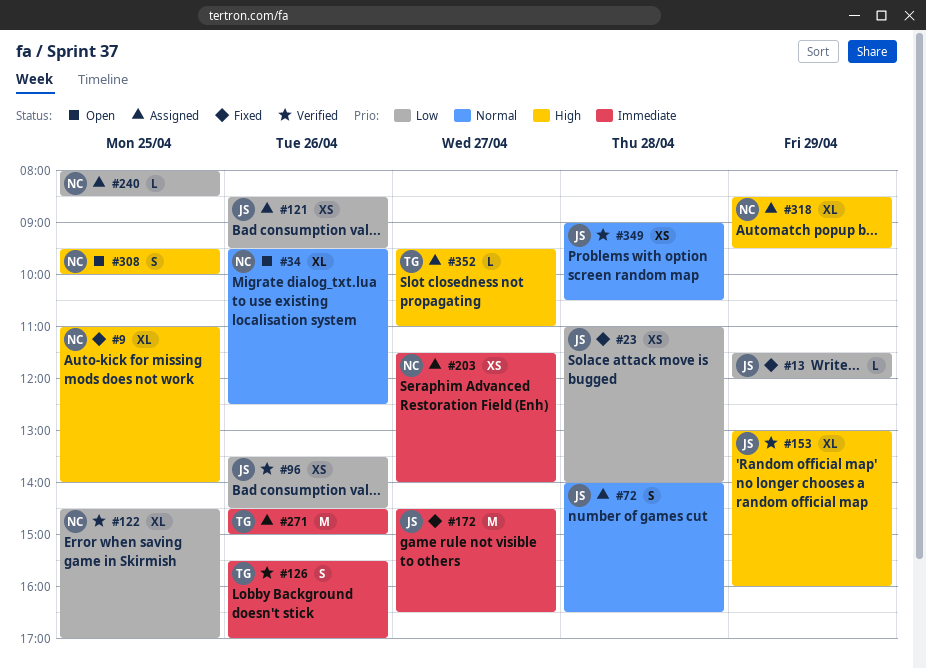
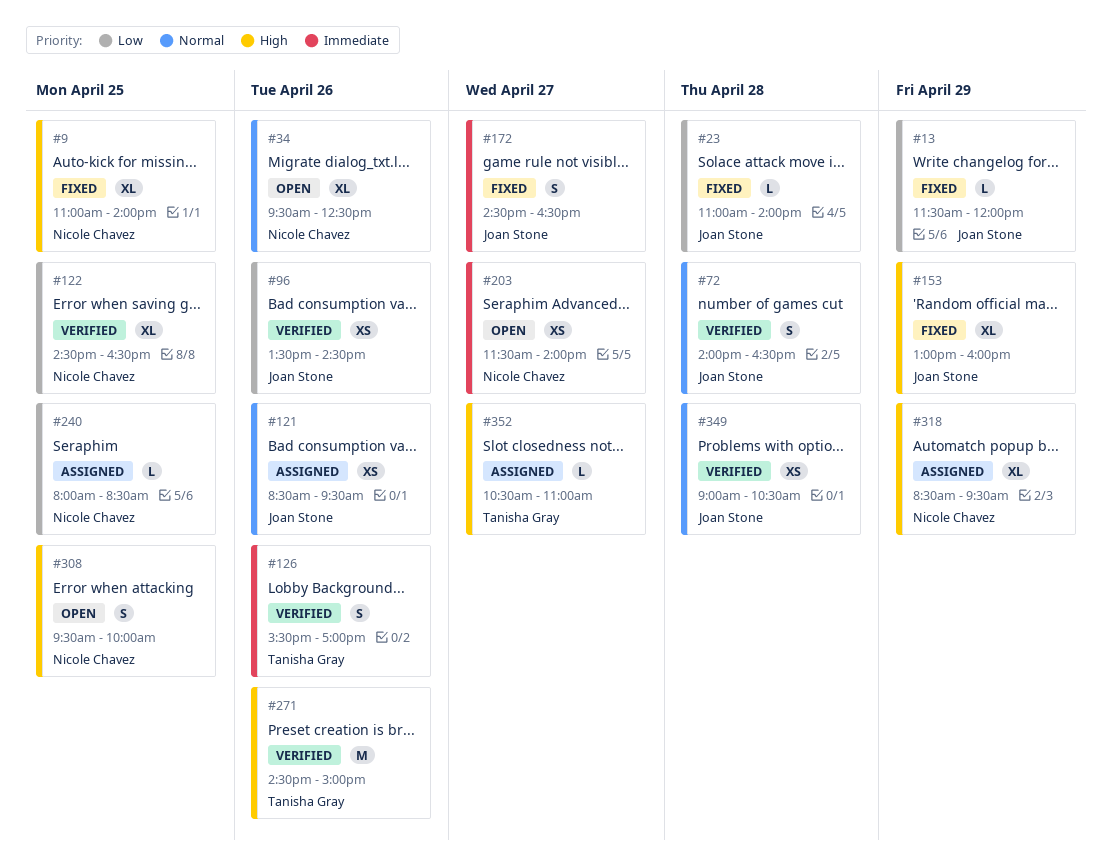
#23, estimate: XS -> L
#72, status: Assigned -> Verified
#121, priority: Low -> Normal
#122, ends: 17:00 -> 16:30
#153, status: Verified -> Fixed
#172, estimate: M -> S
#203, status: Assigned -> Open
#271, status: Assigned -> Verified
#271, priority: Immediate -> High
#352, begins: 09:30 -> 10:30

